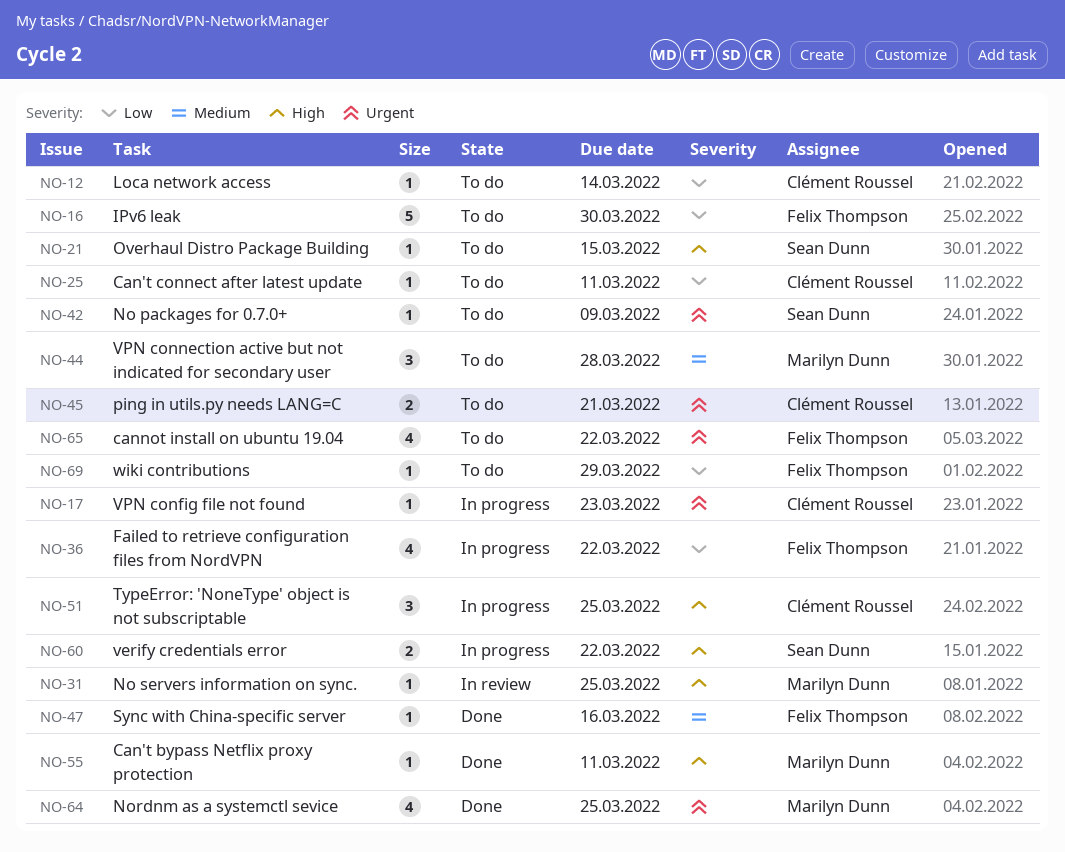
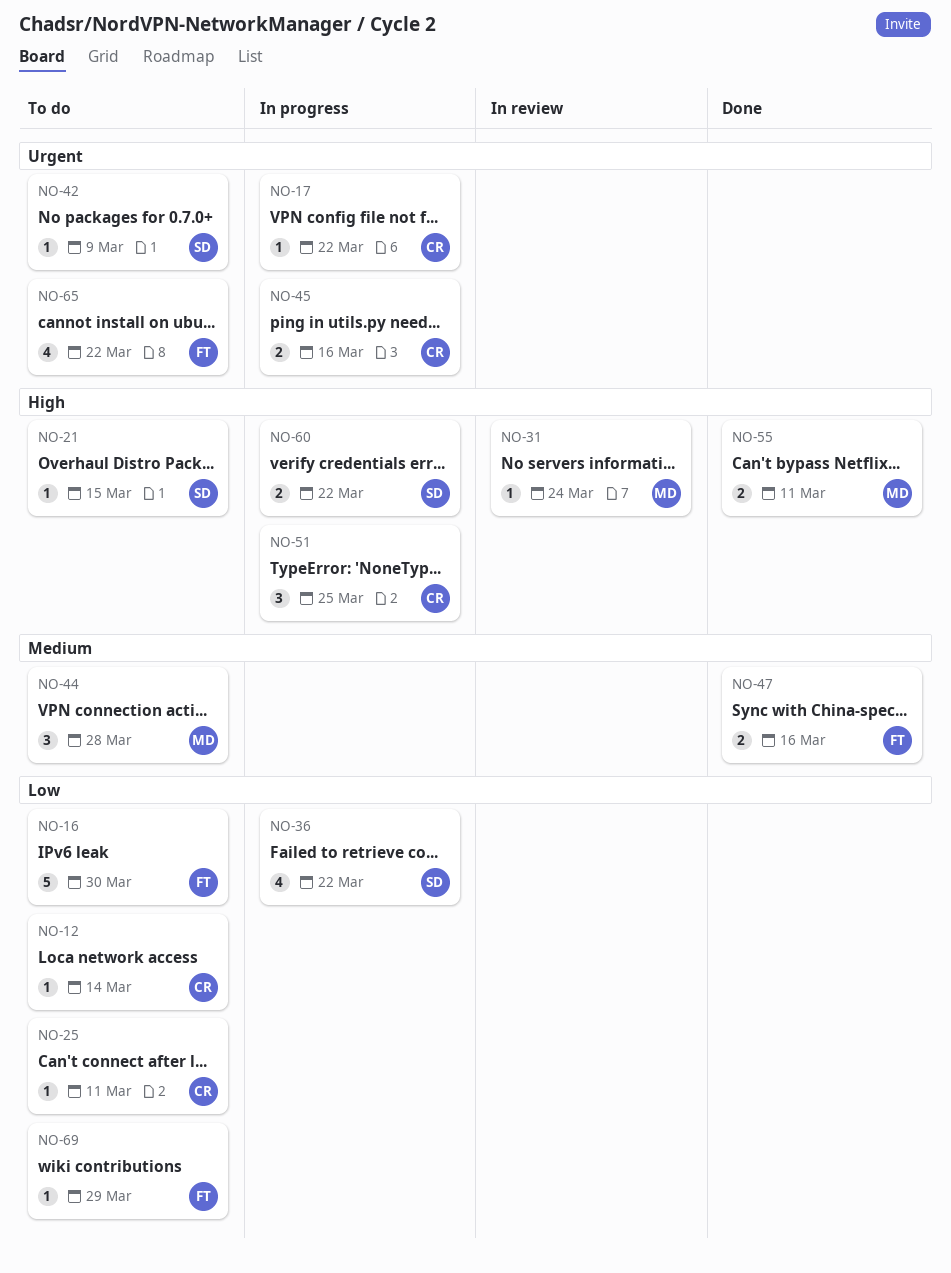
NO-17, due: Mar 23 -> Mar 22
NO-31, due: Mar 25 -> Mar 24
NO-36, owner: Felix Thompson -> Sean Dunn
NO-45, status: To do -> In progress
NO-45, due: Mar 21 -> Mar 16
NO-47, estimate: 1 -> 2
NO-55, estimate: 1 -> 2
NO-64: present -> none

